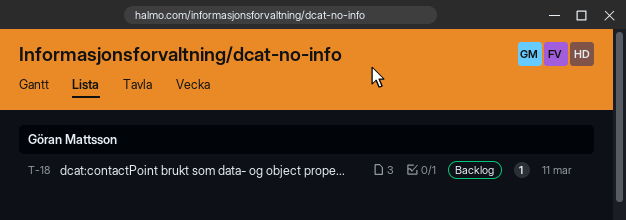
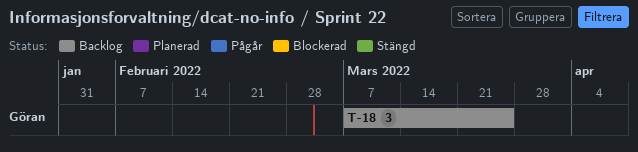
T-18, estimate: 1 -> 3
T-18, due: Mar 11 -> Mar 25

